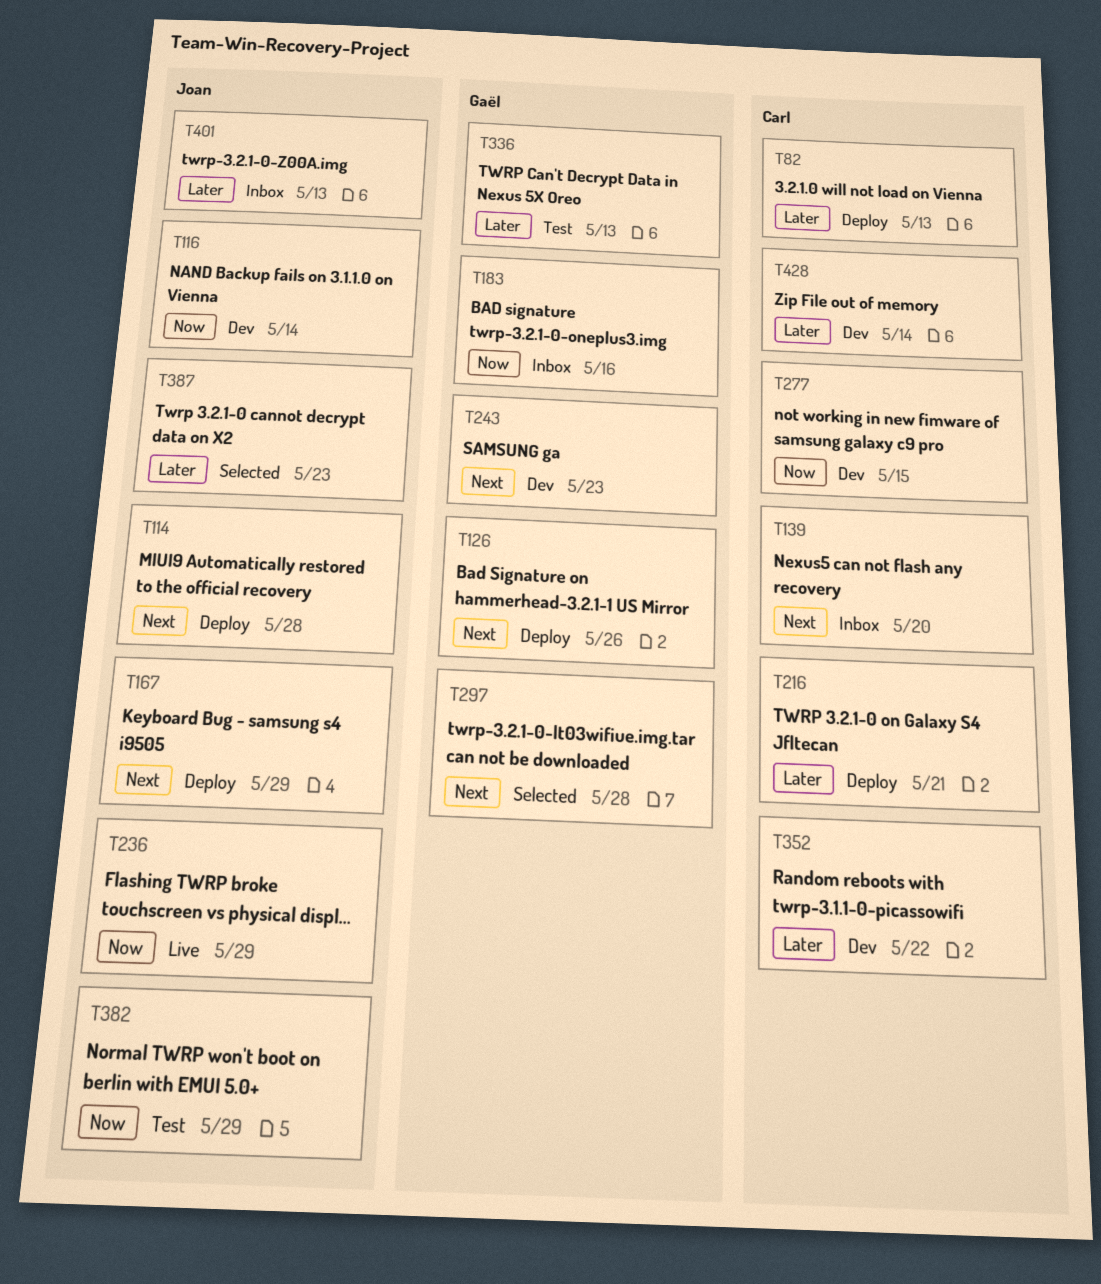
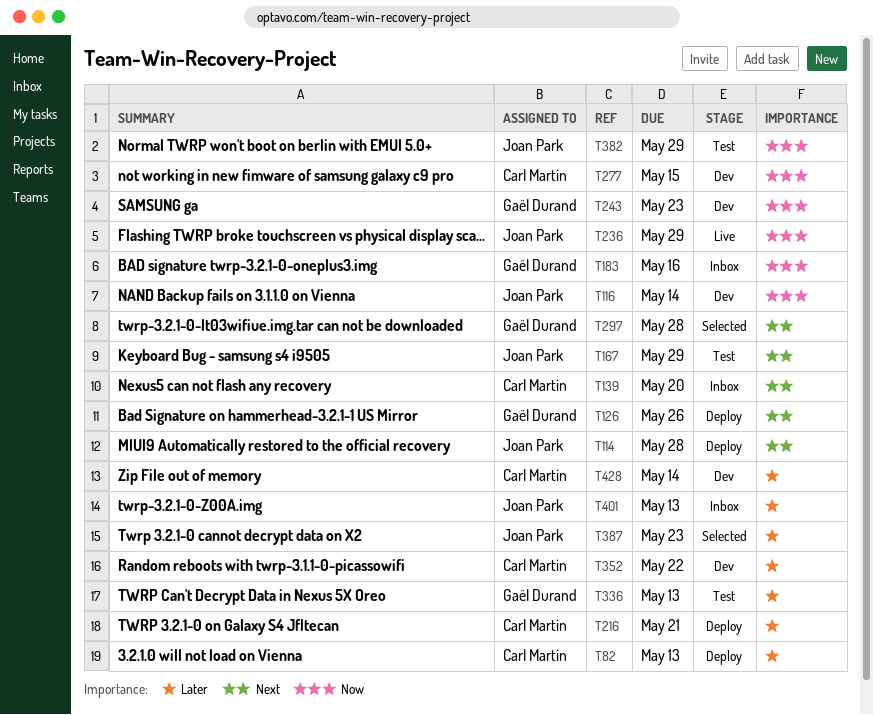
T167, status: Deploy -> Test
T243, priority: Next -> Now

